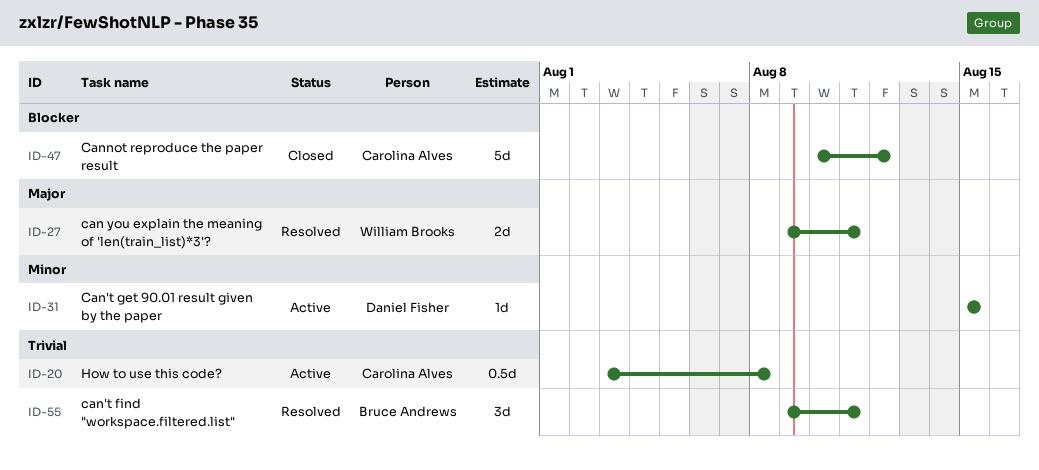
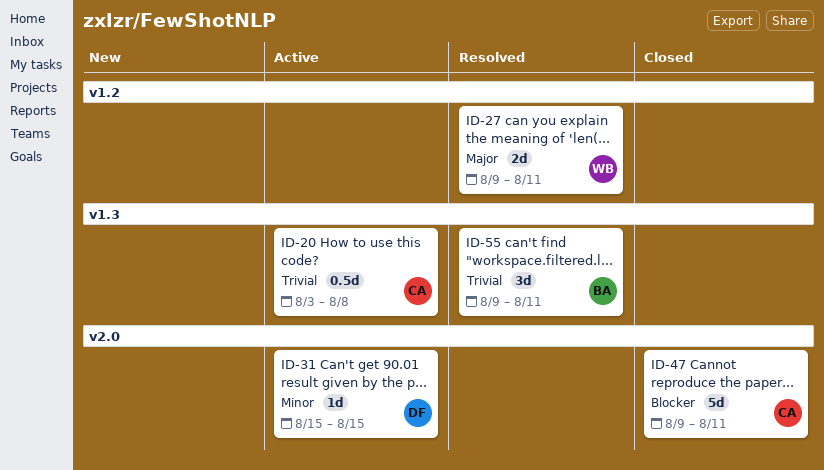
ID-47, start: Aug 10 -> Aug 9
ID-47, due: Aug 12 -> Aug 11

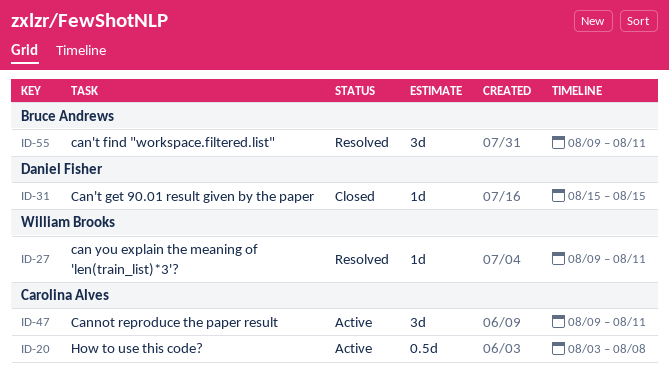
ID-27, estimate: 2d -> 1d
ID-31, status: Active -> Closed
ID-47, status: Closed -> Active
ID-47, estimate: 5d -> 3d

